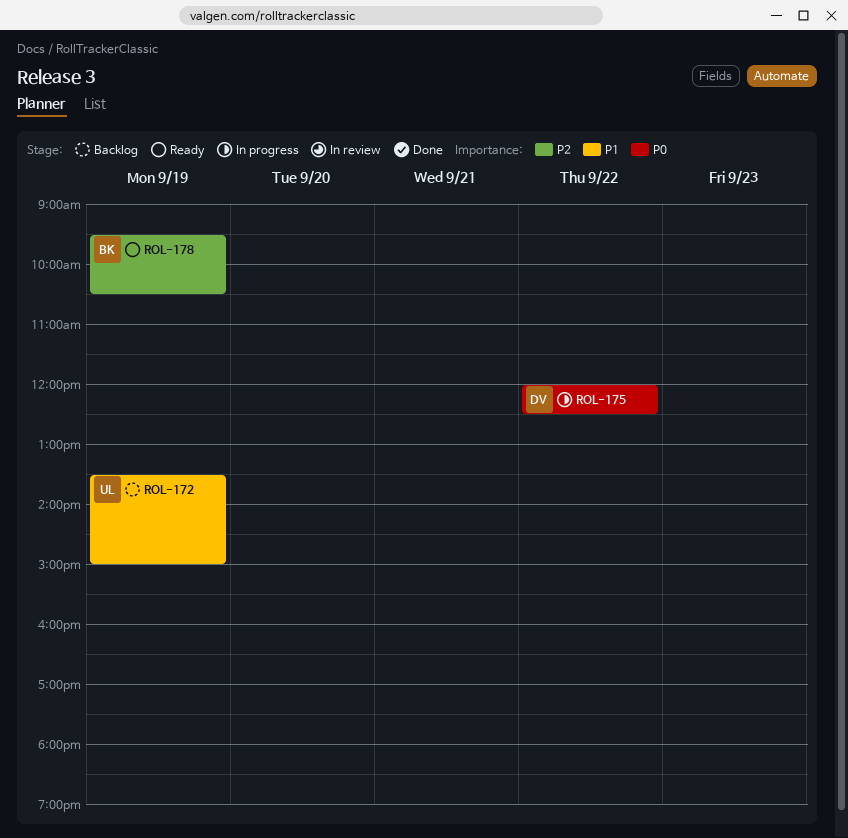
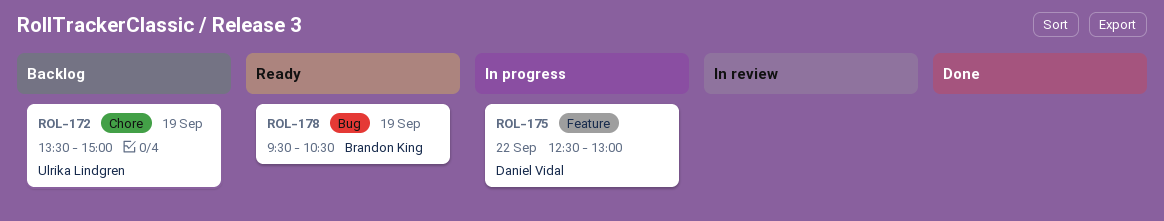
ROL-175, begins: 12:00 -> 12:30
ROL-175, ends: 12:30 -> 13:00

